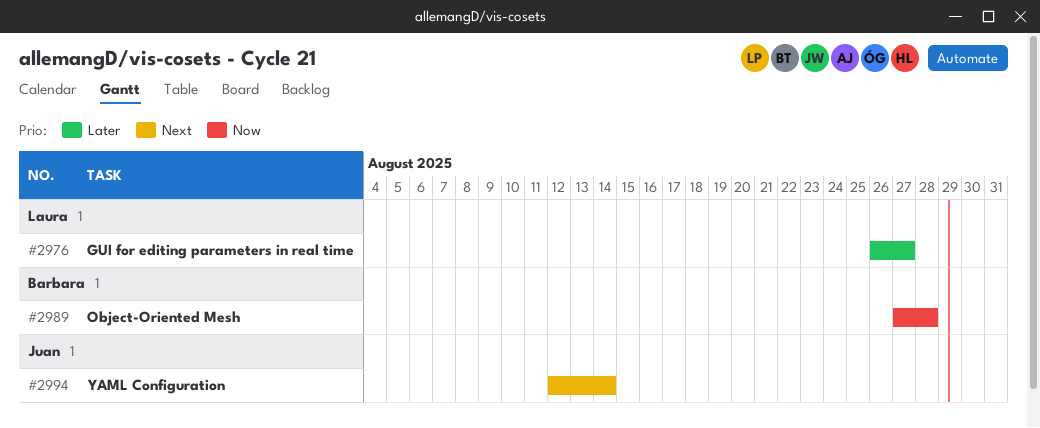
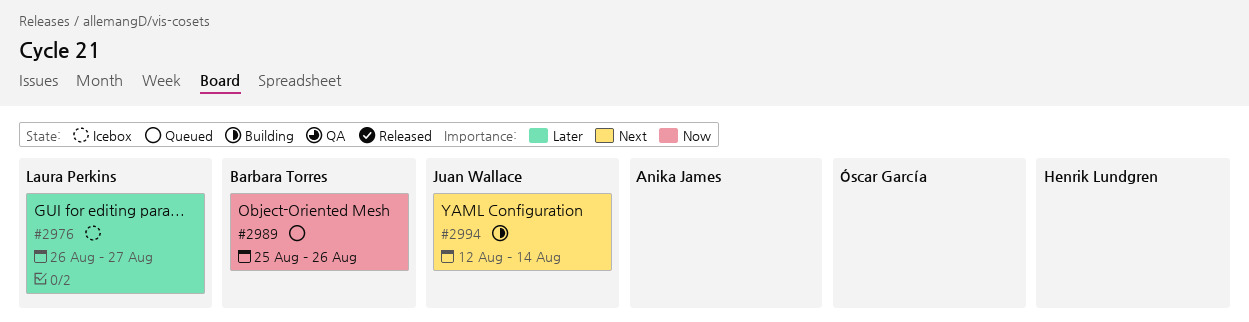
#2989, start: Aug 27 -> Aug 25
#2989, due: Aug 28 -> Aug 26

